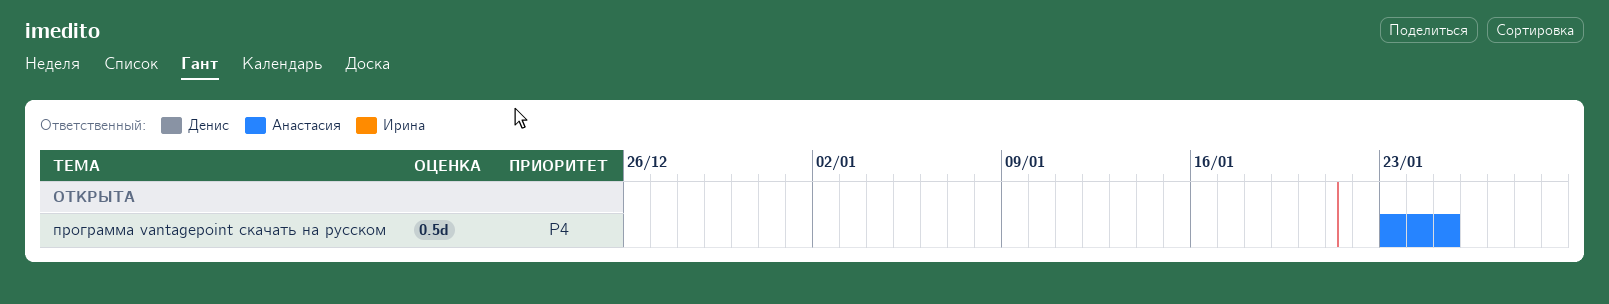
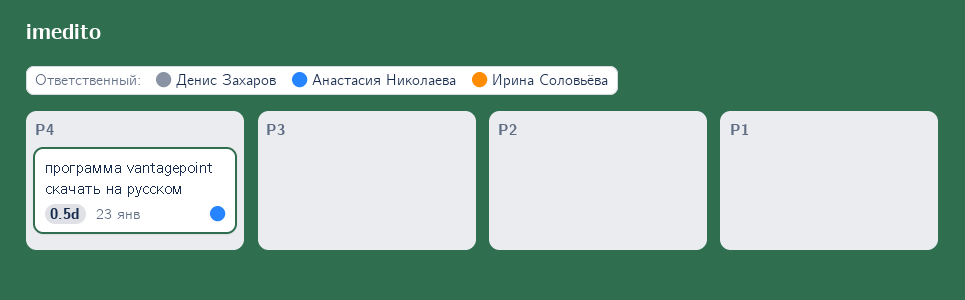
программа vantagepoint скачать на русском, due: Jan 25 -> Jan 23

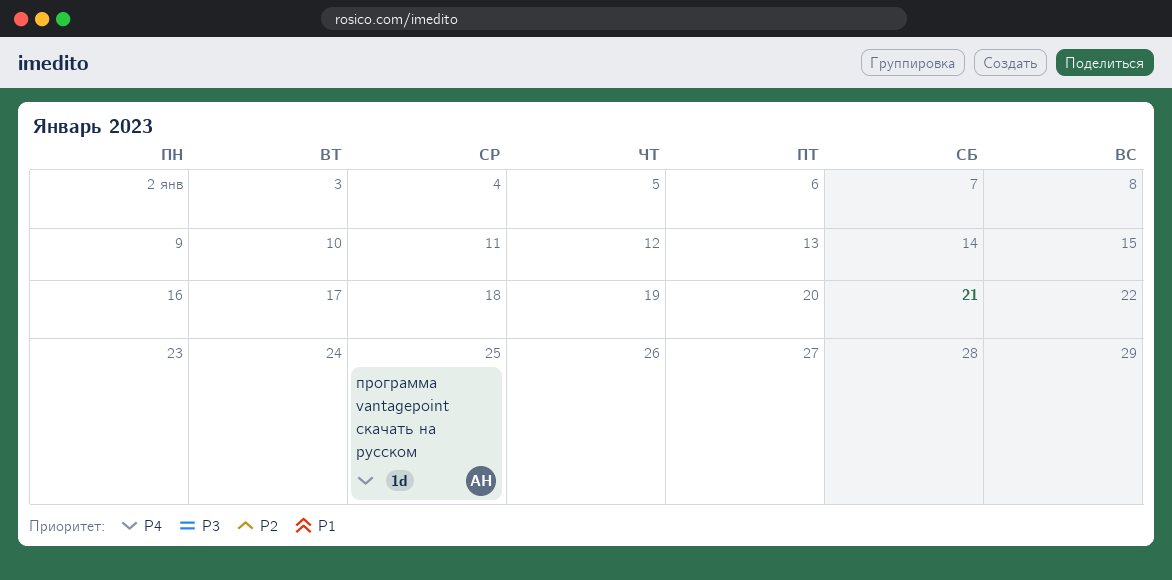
программа vantagepoint скачать на русском, estimate: 0.5d -> 1d
программа vantagepoint скачать на русском, due: Jan 23 -> Jan 25

